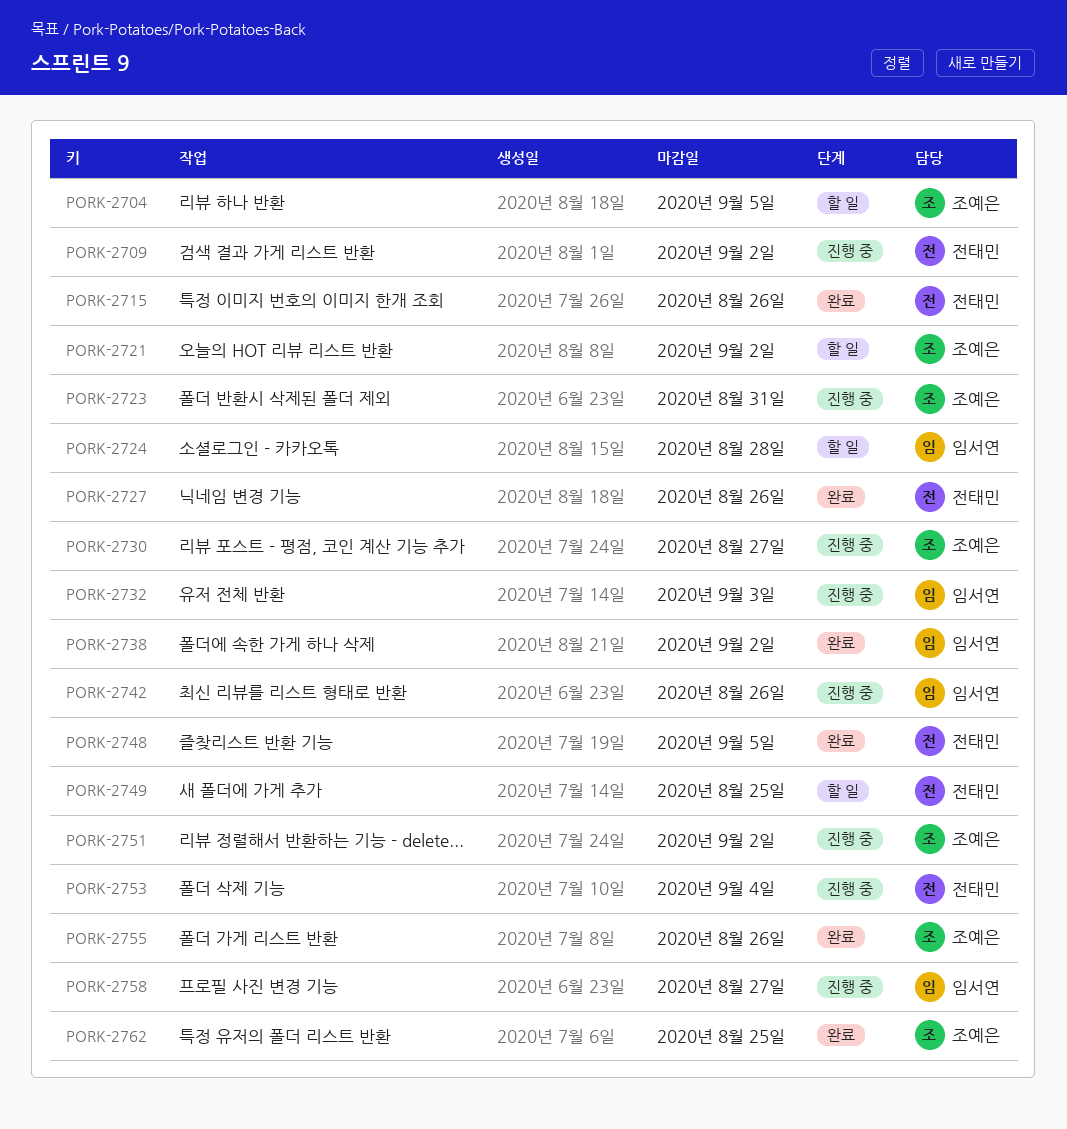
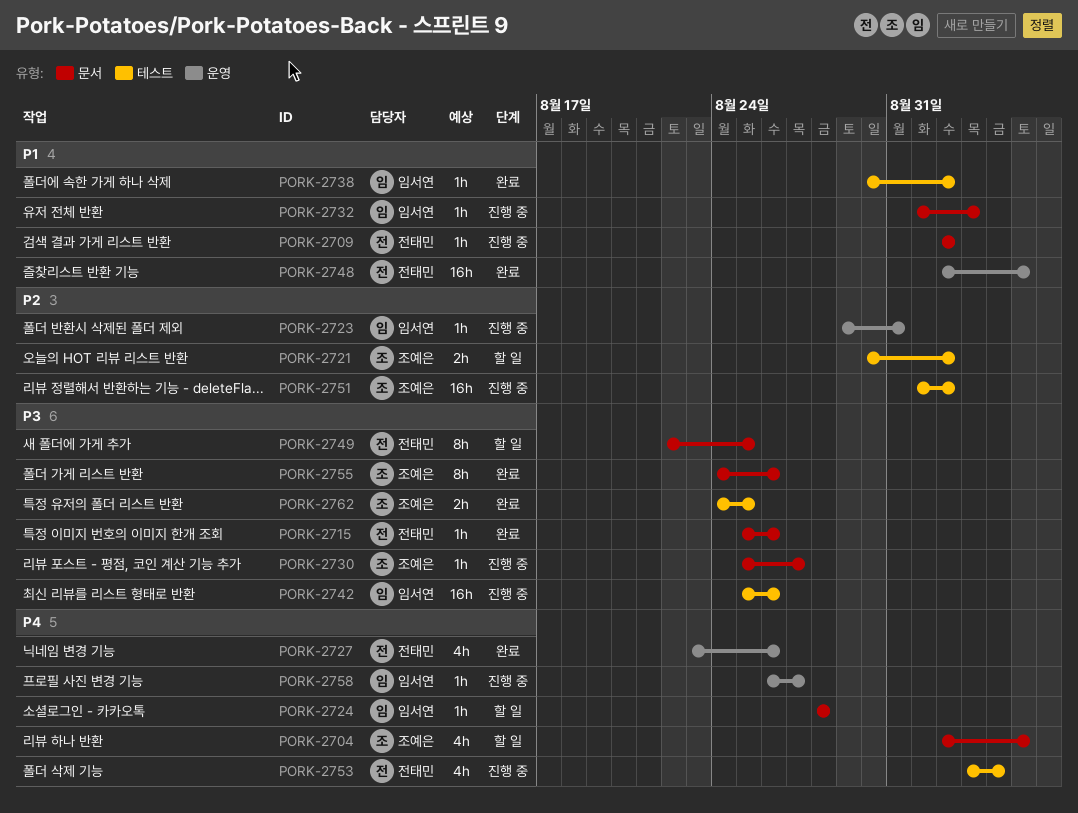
PORK-2723, owner: 조예은 -> 임서연

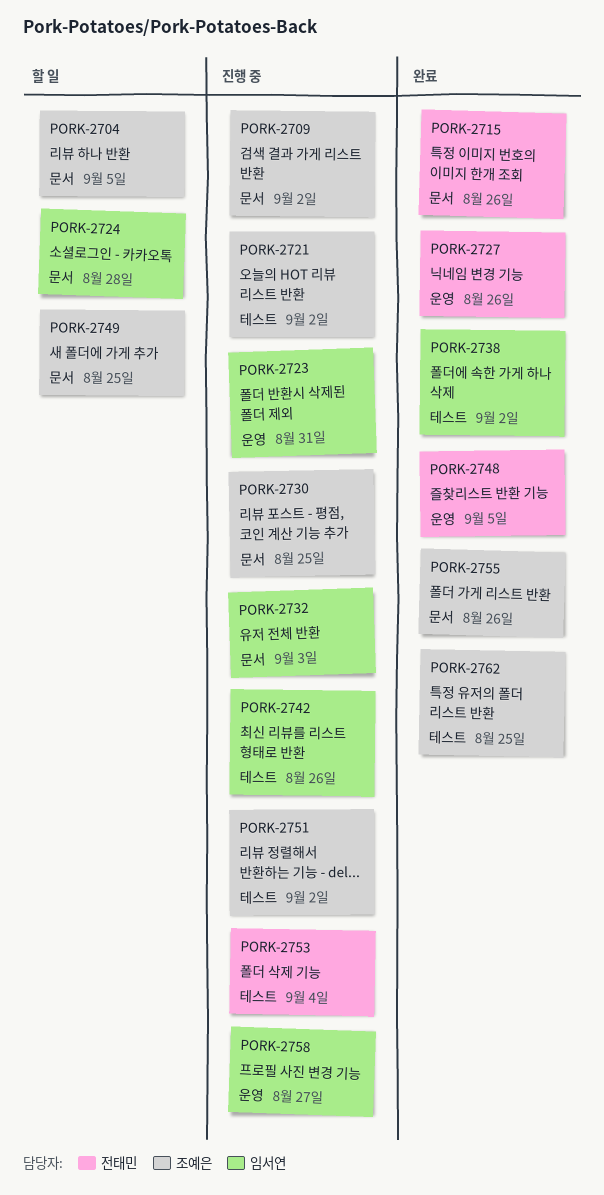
PORK-2709, owner: 전태민 -> 조예은
PORK-2721, status: 할 일 -> 진행 중
PORK-2730, due: Aug 27 -> Aug 25
PORK-2749, owner: 전태민 -> 조예은

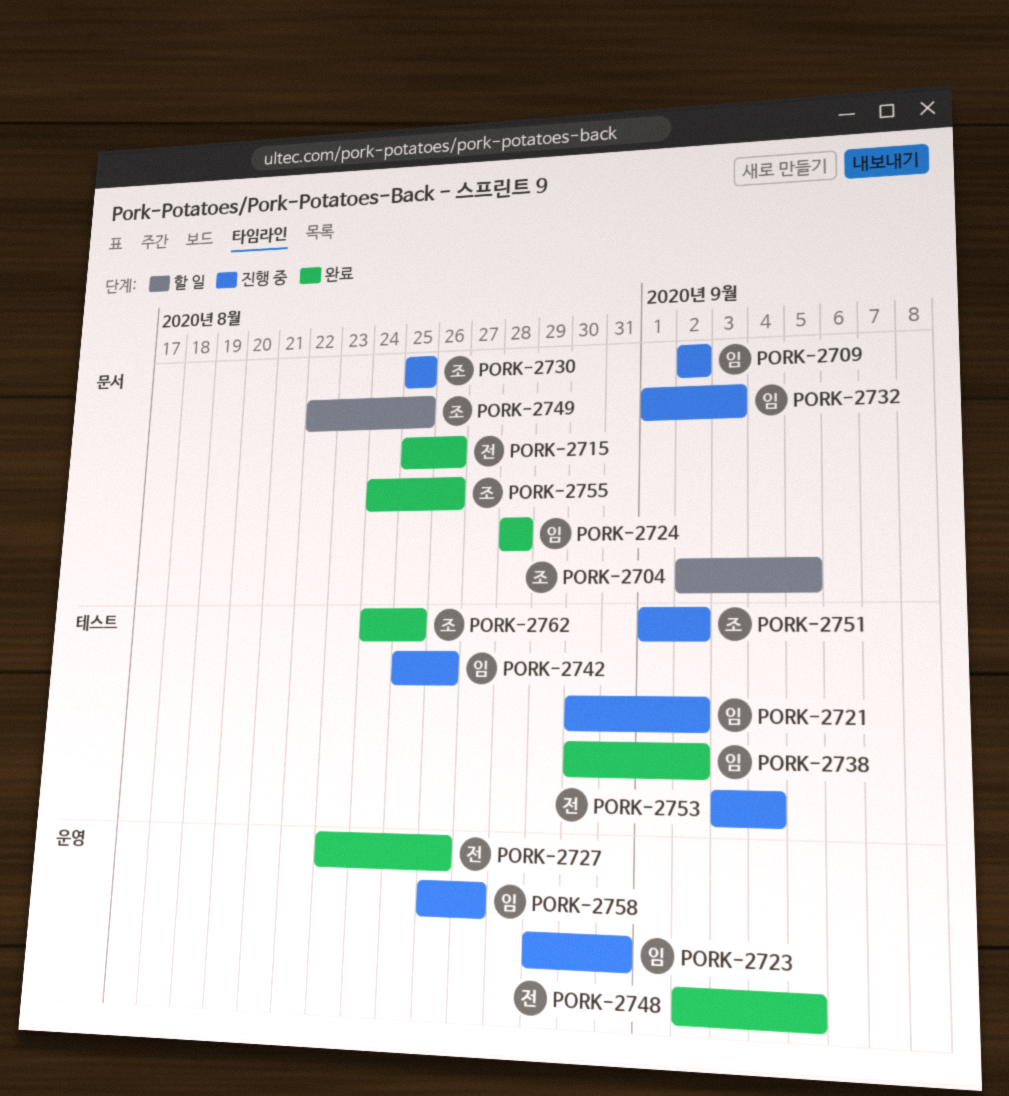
PORK-2709, owner: 조예은 -> 임서연
PORK-2721, owner: 조예은 -> 임서연
PORK-2724, status: 할 일 -> 완료

